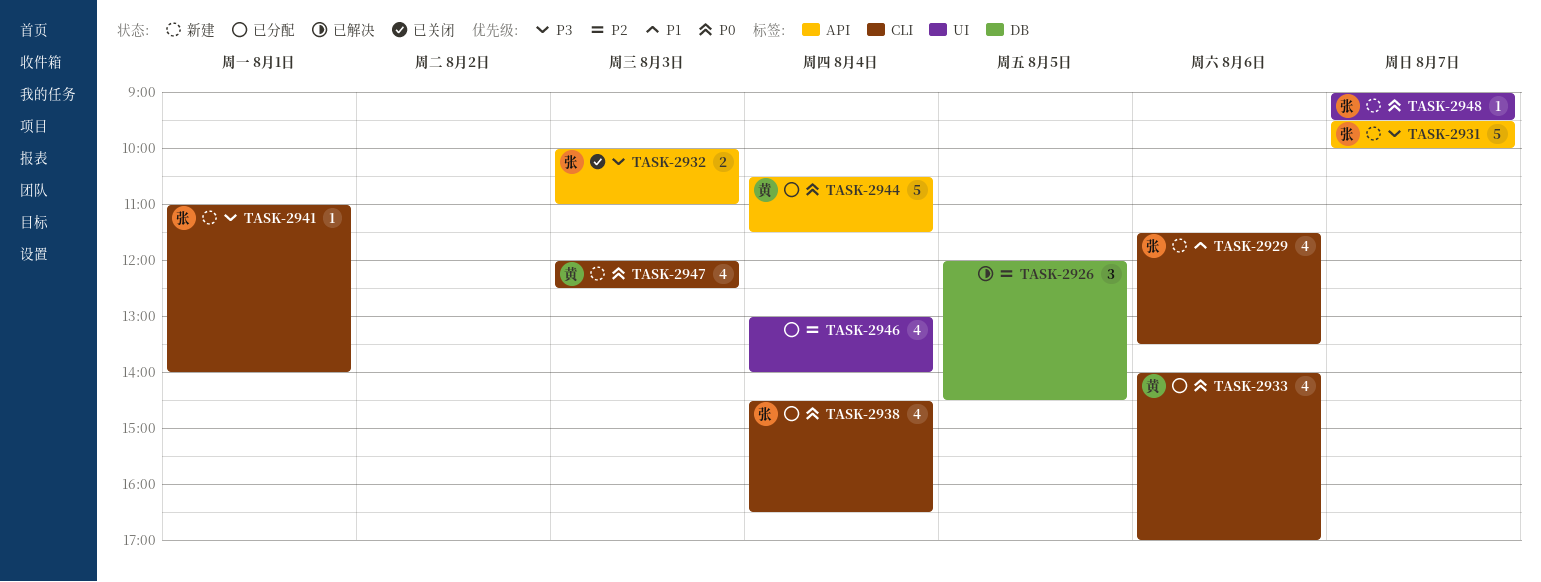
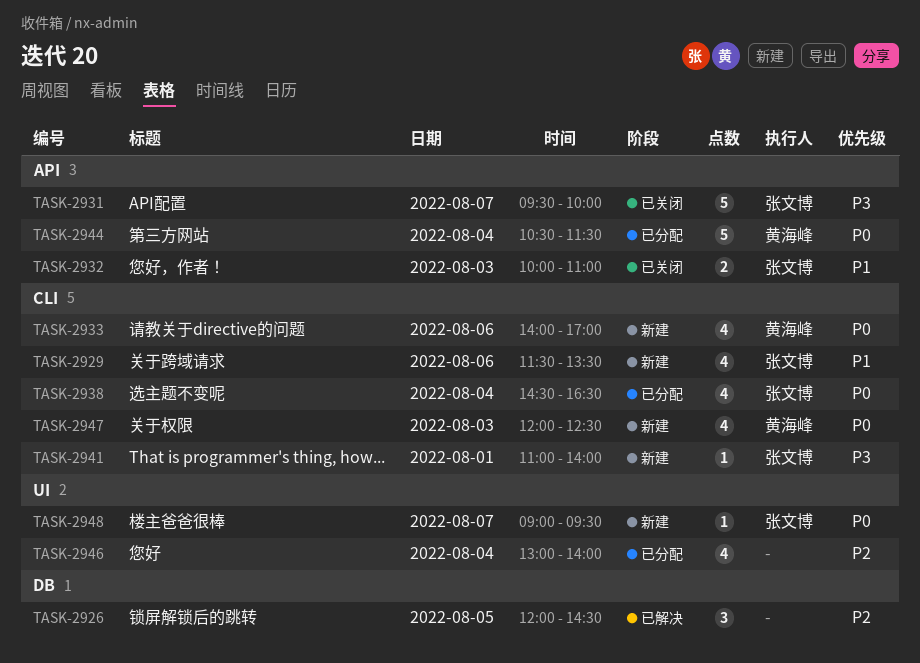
TASK-2931, status: 新建 -> 已关闭
TASK-2932, priority: P3 -> P1
TASK-2933, status: 已分配 -> 新建

